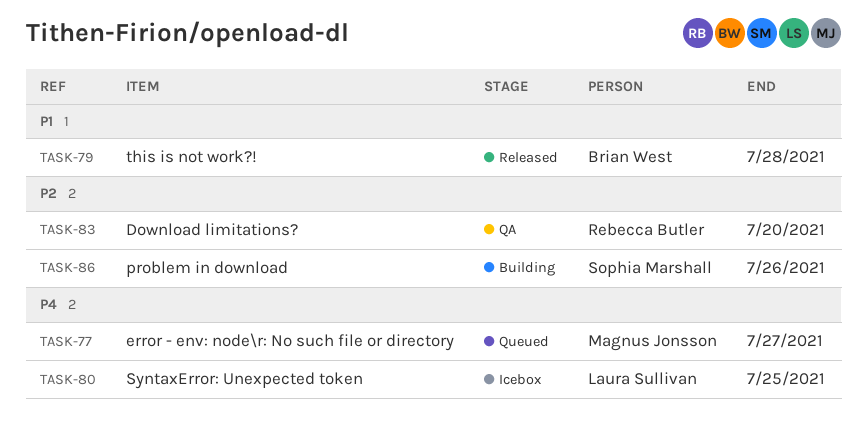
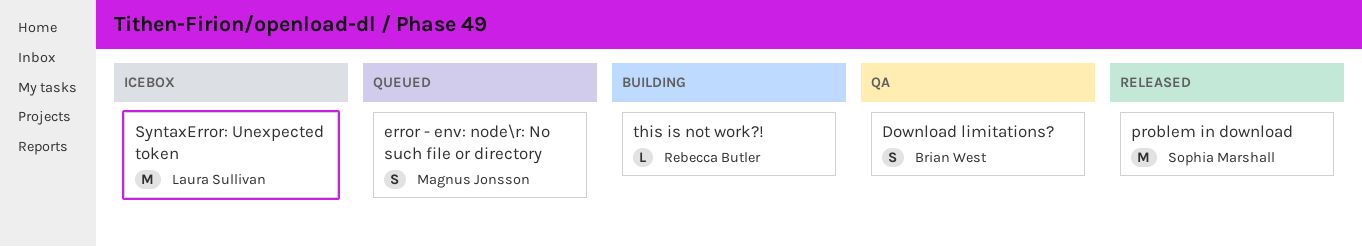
Download limitations?, owner: Rebecca Butler -> Brian West
problem in download, status: Building -> Released
this is not work?!, status: Released -> Building
this is not work?!, owner: Brian West -> Rebecca Butler

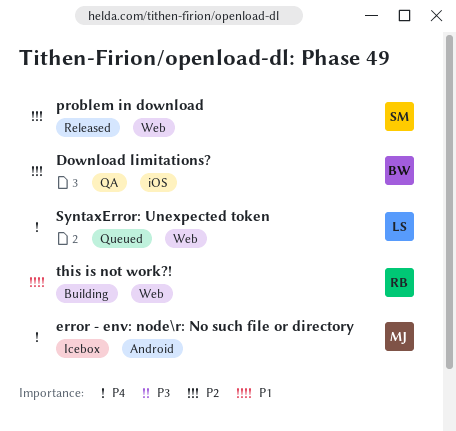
error - env: node\r: No such file or directory, status: Queued -> Icebox
SyntaxError: Unexpected token, status: Icebox -> Queued

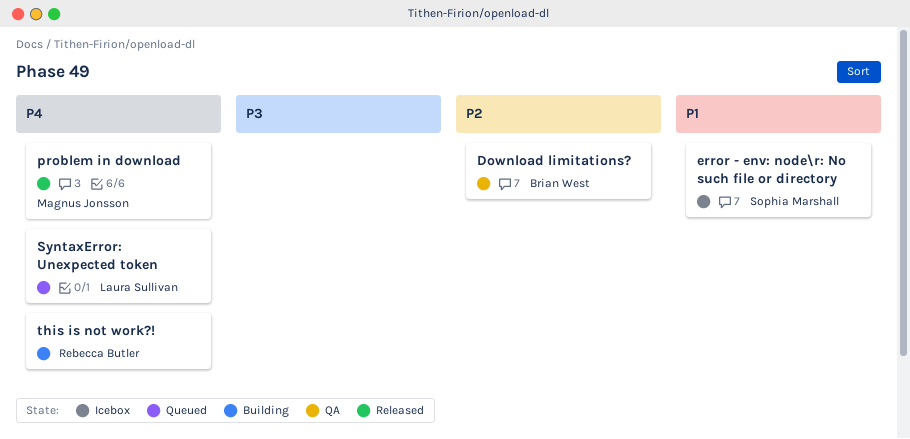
error - env: node\r: No such file or directory, owner: Magnus Jonsson -> Sophia Marshall
error - env: node\r: No such file or directory, priority: P4 -> P1
problem in download, owner: Sophia Marshall -> Magnus Jonsson
problem in download, priority: P2 -> P4
this is not work?!, priority: P1 -> P4

